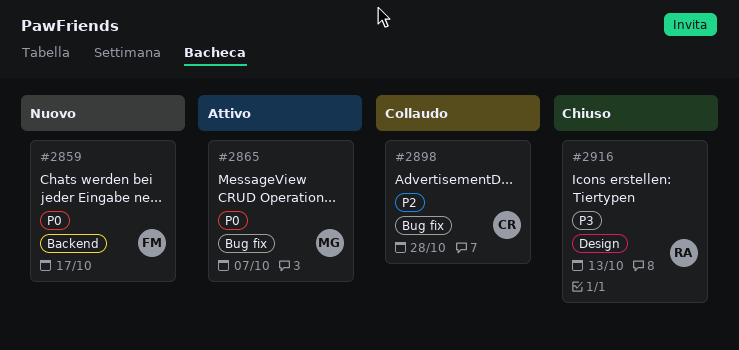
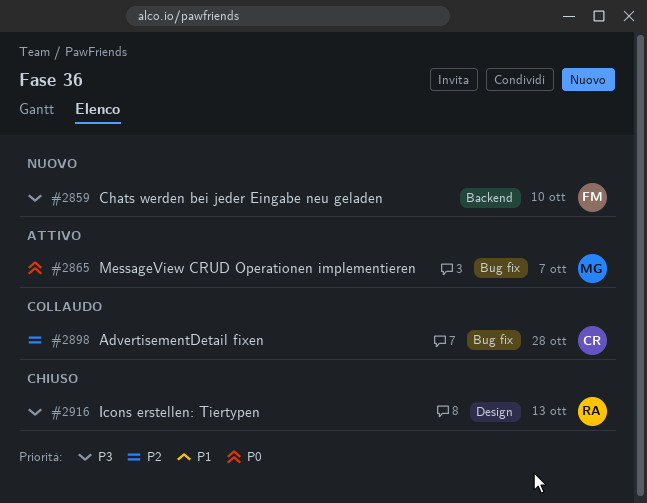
#2859, priority: P0 -> P3
#2859, due: Oct 17 -> Oct 10

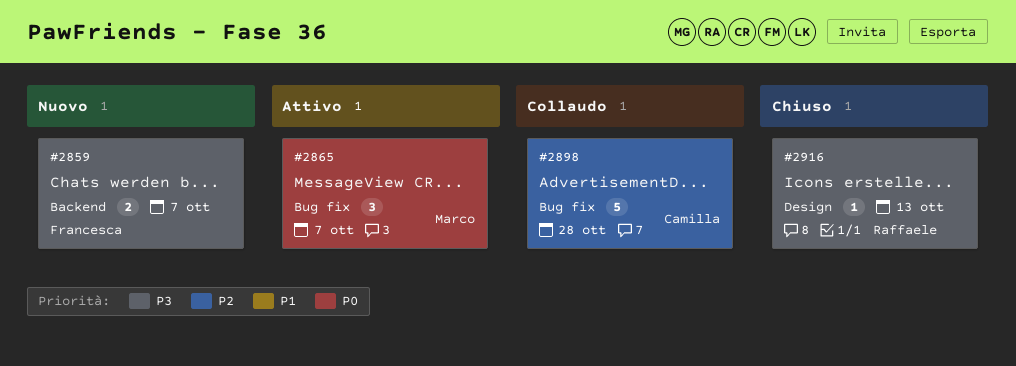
#2859, due: Oct 10 -> Oct 7

